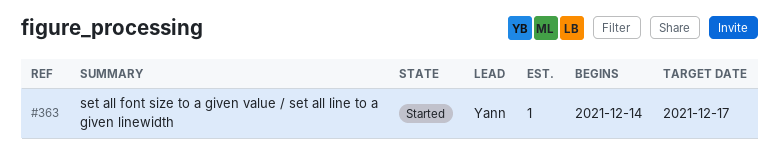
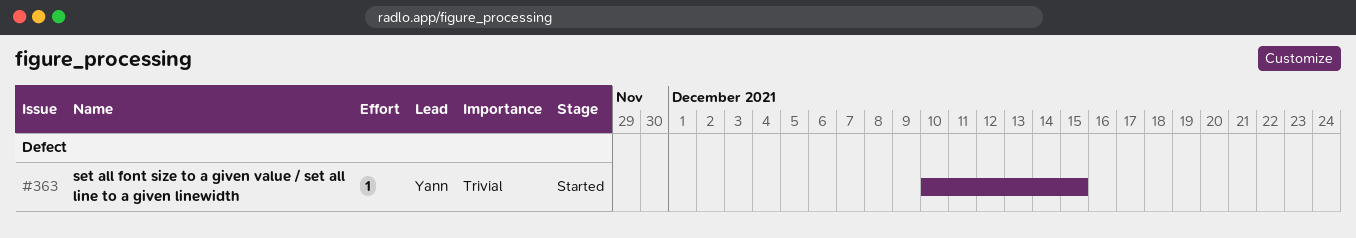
#363, start: Dec 14 -> Dec 10
#363, due: Dec 17 -> Dec 15

